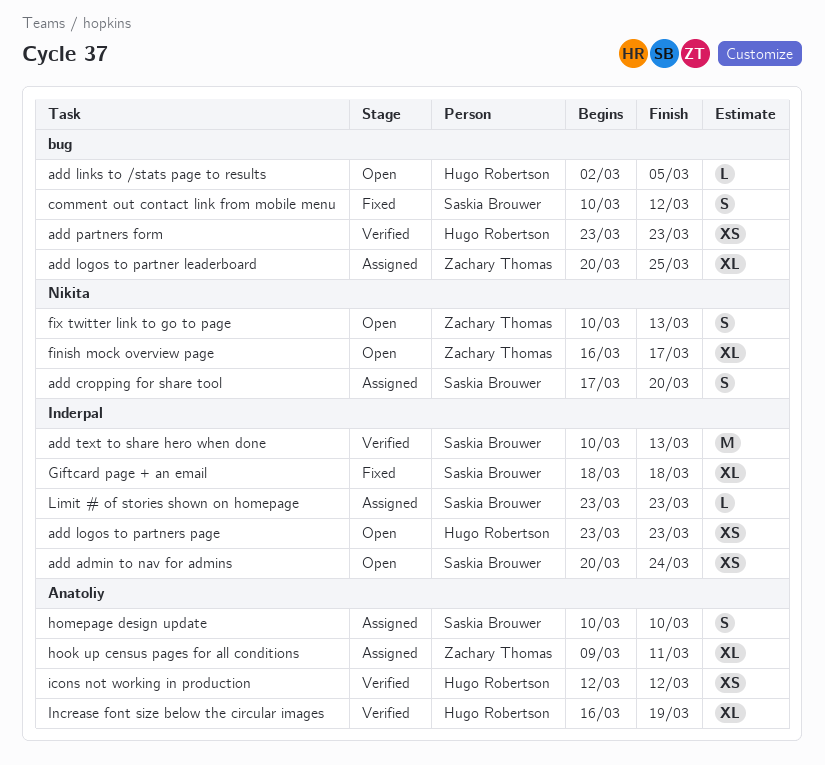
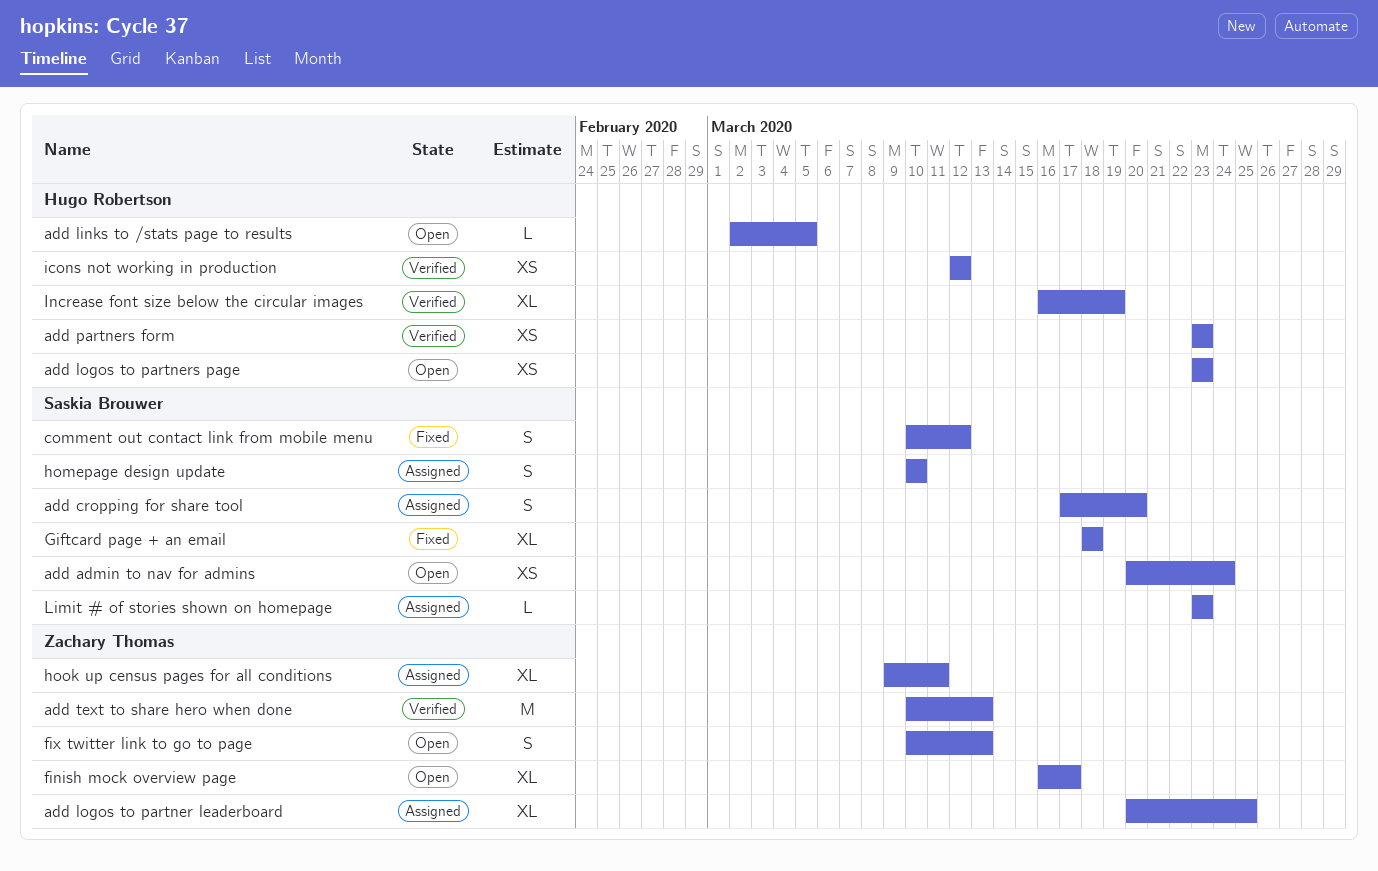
add text to share hero when done, owner: Saskia Brouwer -> Zachary Thomas

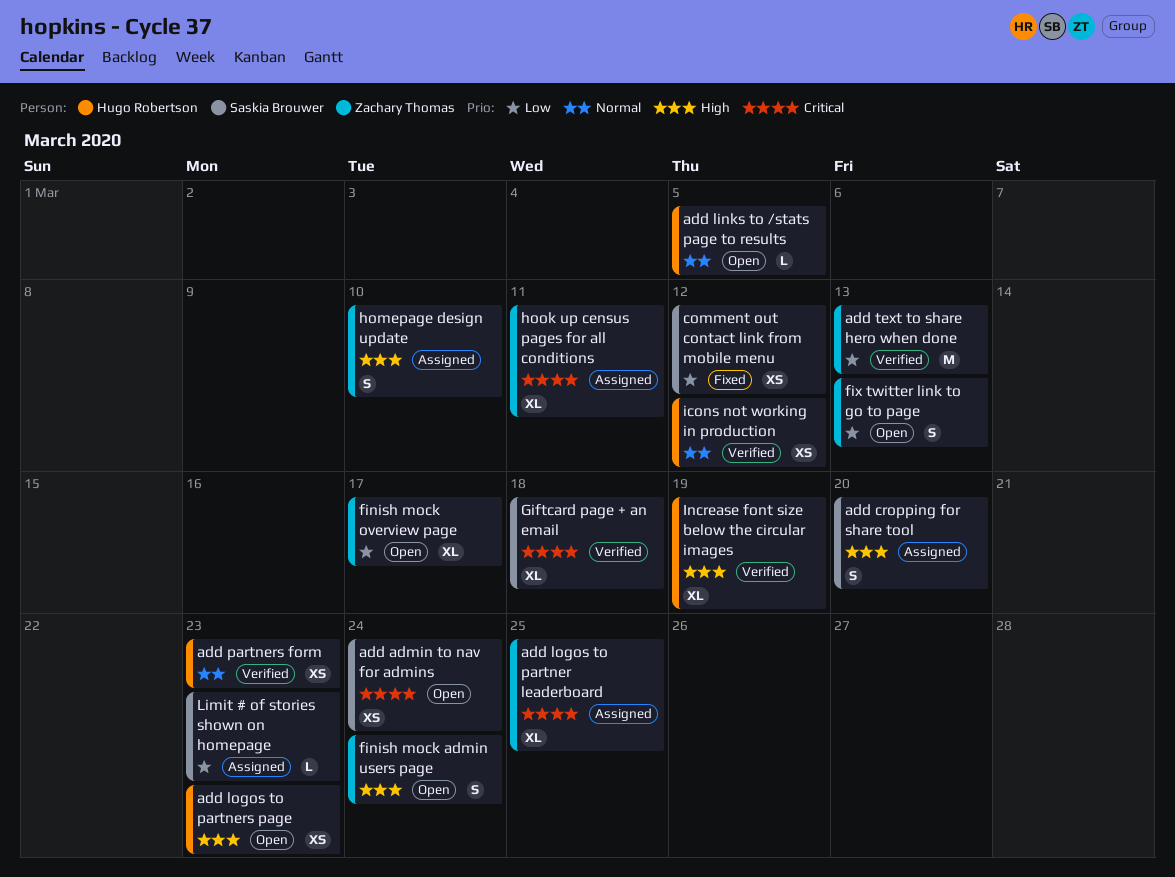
comment out contact link from mobile menu, estimate: S -> XS
finish mock admin users page: none -> present
Giftcard page + an email, status: Fixed -> Verified
homepage design update, owner: Saskia Brouwer -> Zachary Thomas

